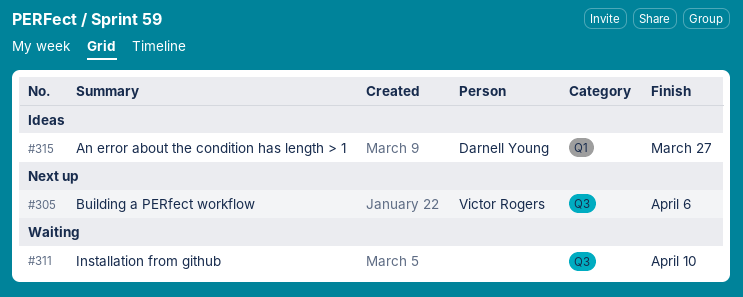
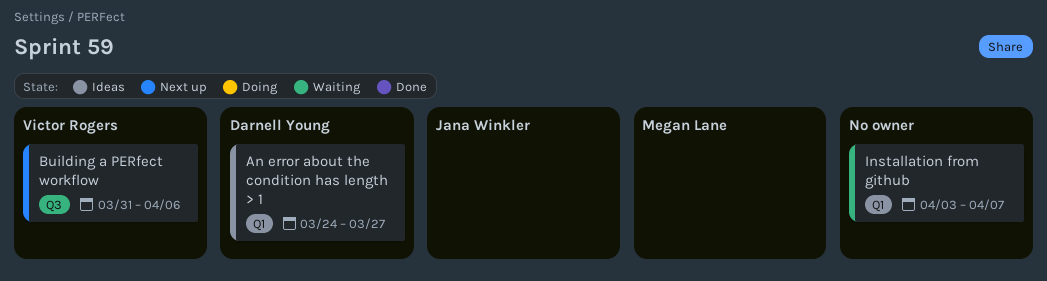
Installation from github, label: Q3 -> Q1
Installation from github, due: Apr 10 -> Apr 7

